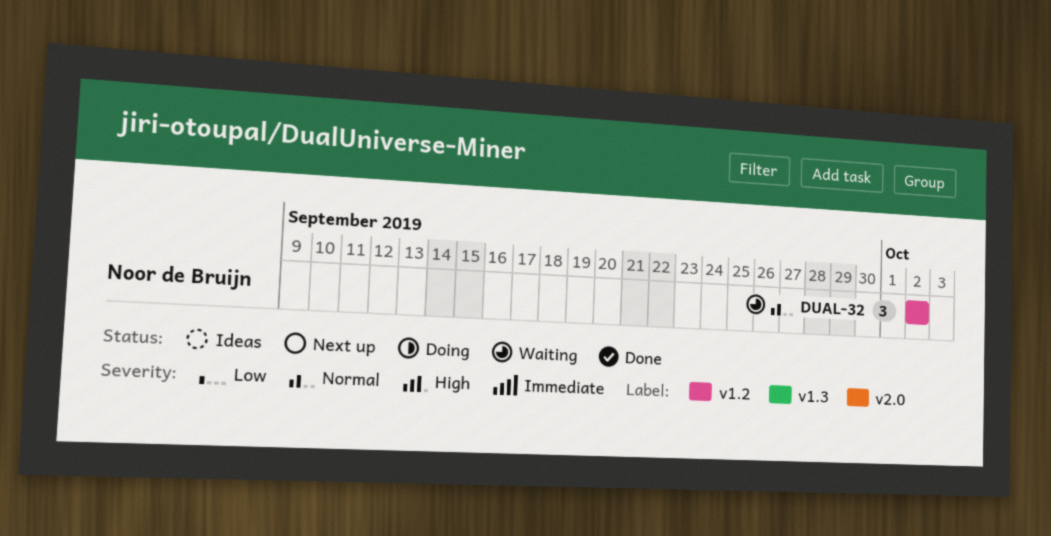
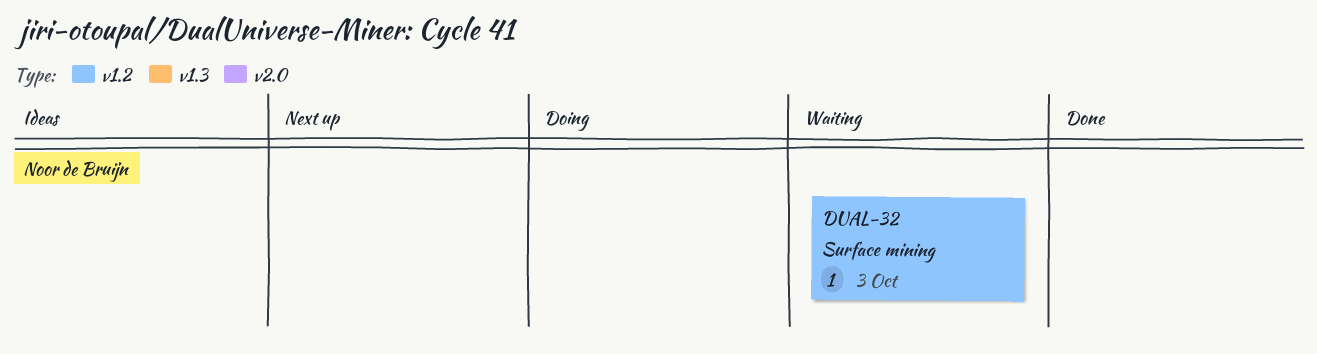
DUAL-32, estimate: 3 -> 1
DUAL-32, due: Oct 2 -> Oct 3

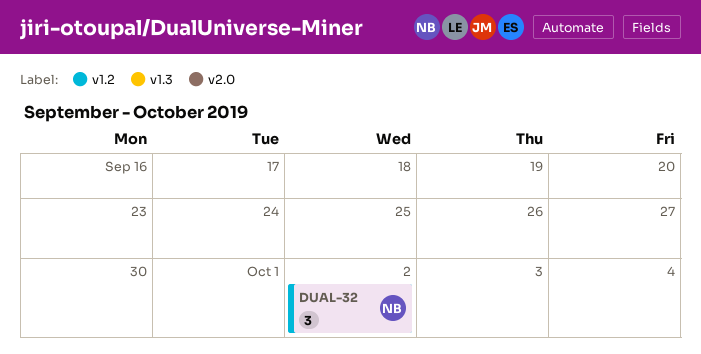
DUAL-32, estimate: 1 -> 3
DUAL-32, due: Oct 3 -> Oct 2

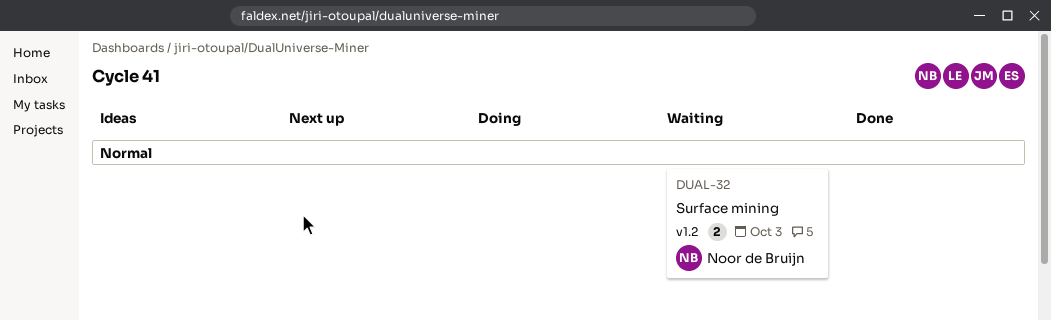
DUAL-32, estimate: 3 -> 2
DUAL-32, due: Oct 2 -> Oct 3

